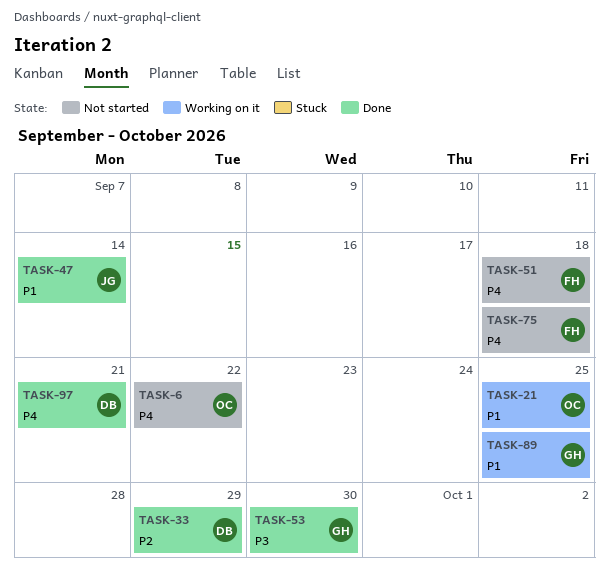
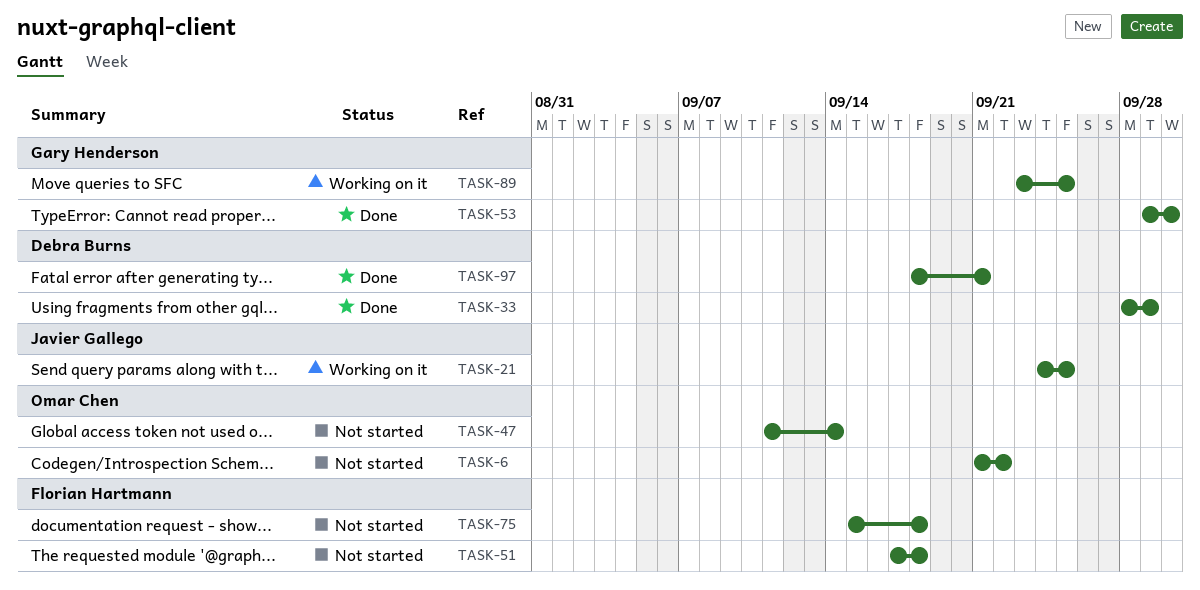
TASK-21, owner: Omar Chen -> Javier Gallego
TASK-47, status: Done -> Not started
TASK-47, owner: Javier Gallego -> Omar Chen

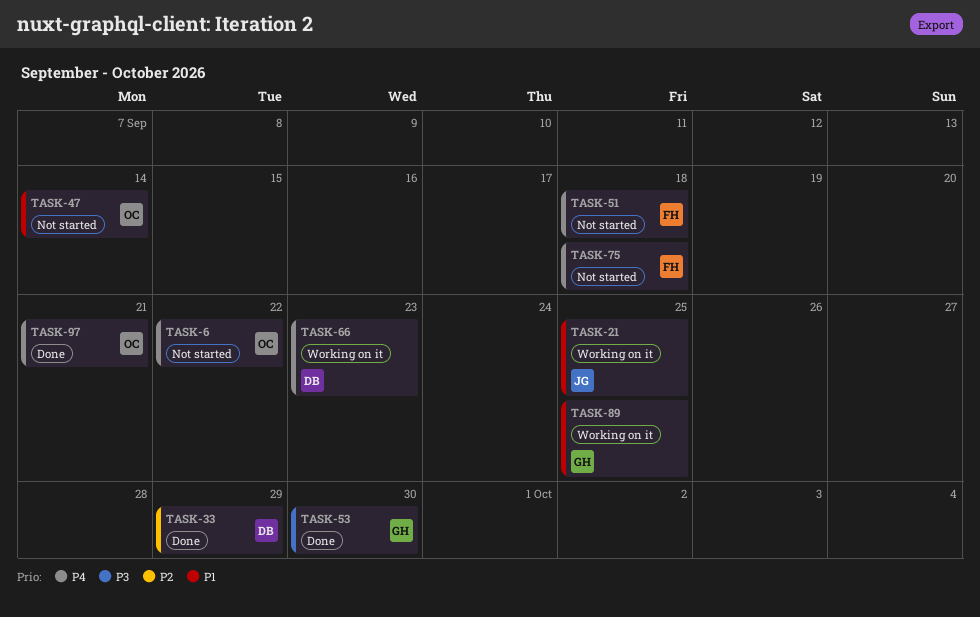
TASK-66: none -> present
TASK-97, owner: Debra Burns -> Omar Chen

